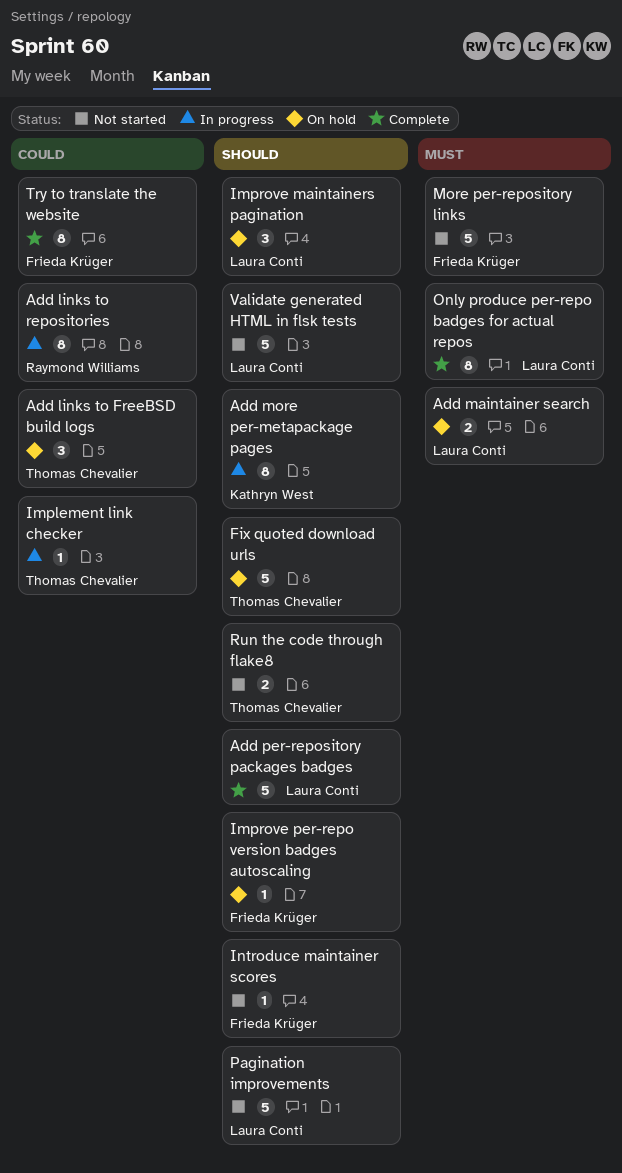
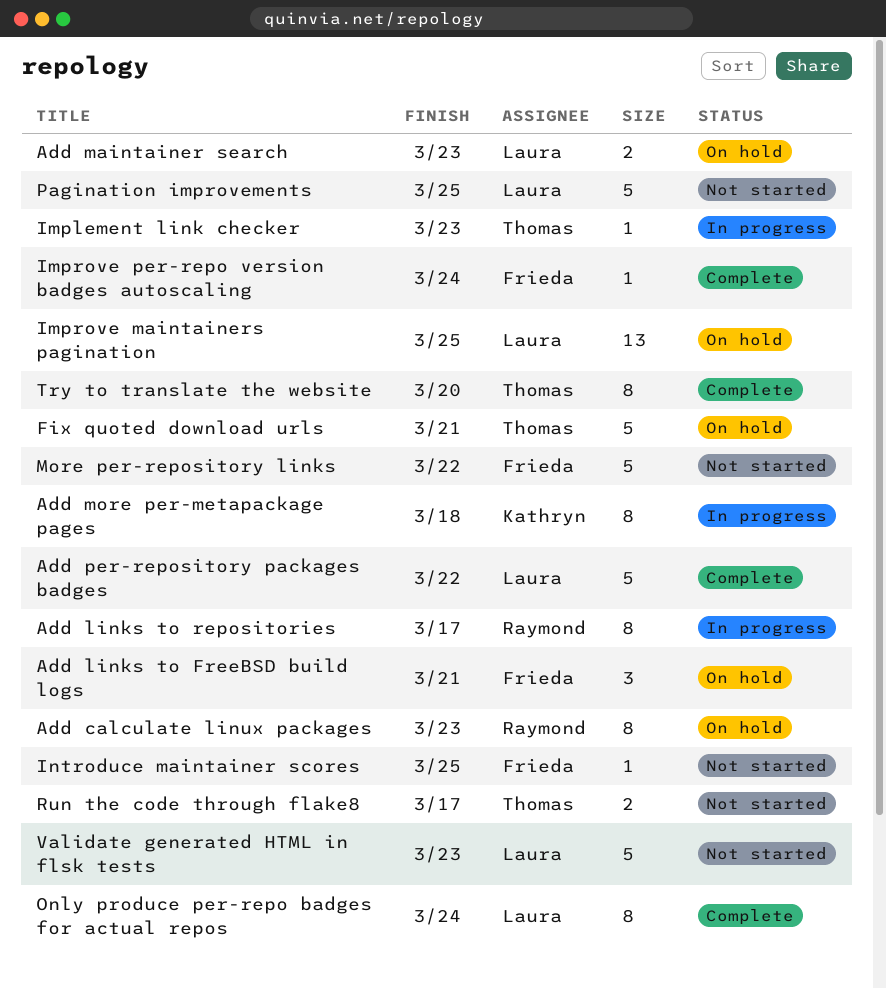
Add calculate linux packages: none -> present
Add links to FreeBSD build logs, owner: Thomas Chevalier -> Frieda Krüger
Improve maintainers pagination, estimate: 3 -> 13
Improve per-repo version badges autoscaling, status: On hold -> Complete
Try to translate the website, owner: Frieda Krüger -> Thomas Chevalier

